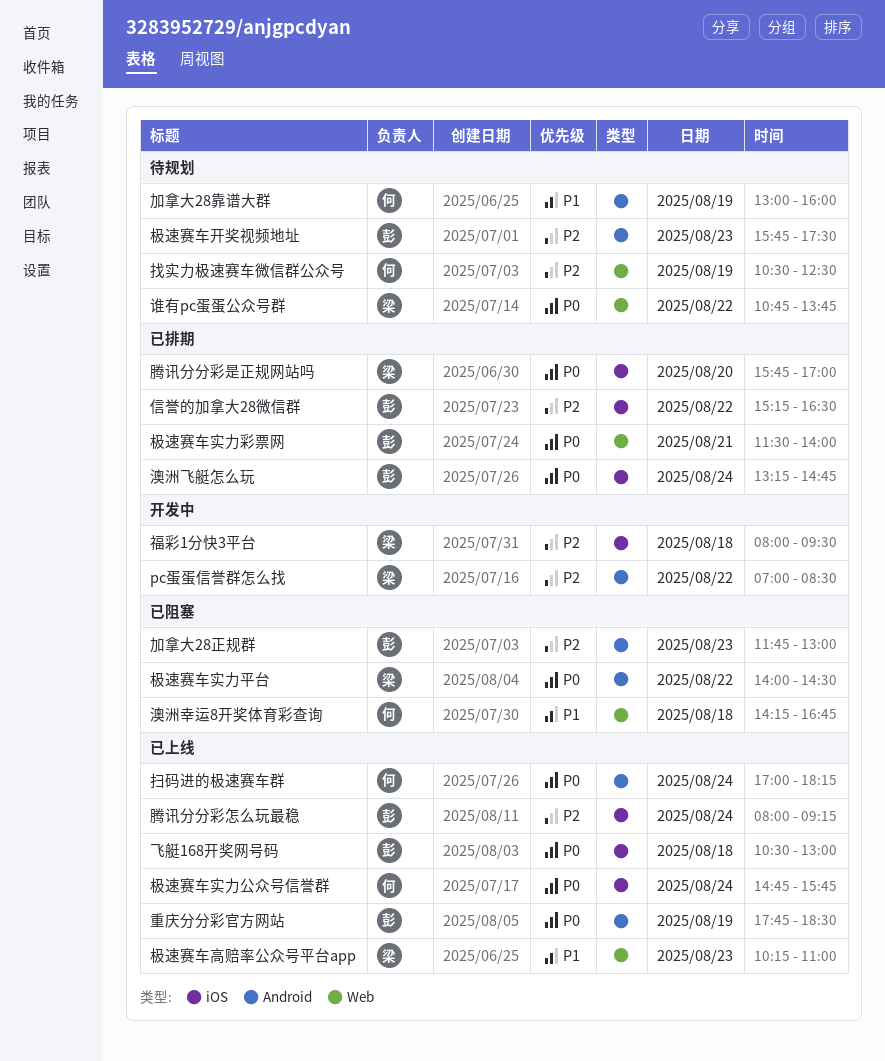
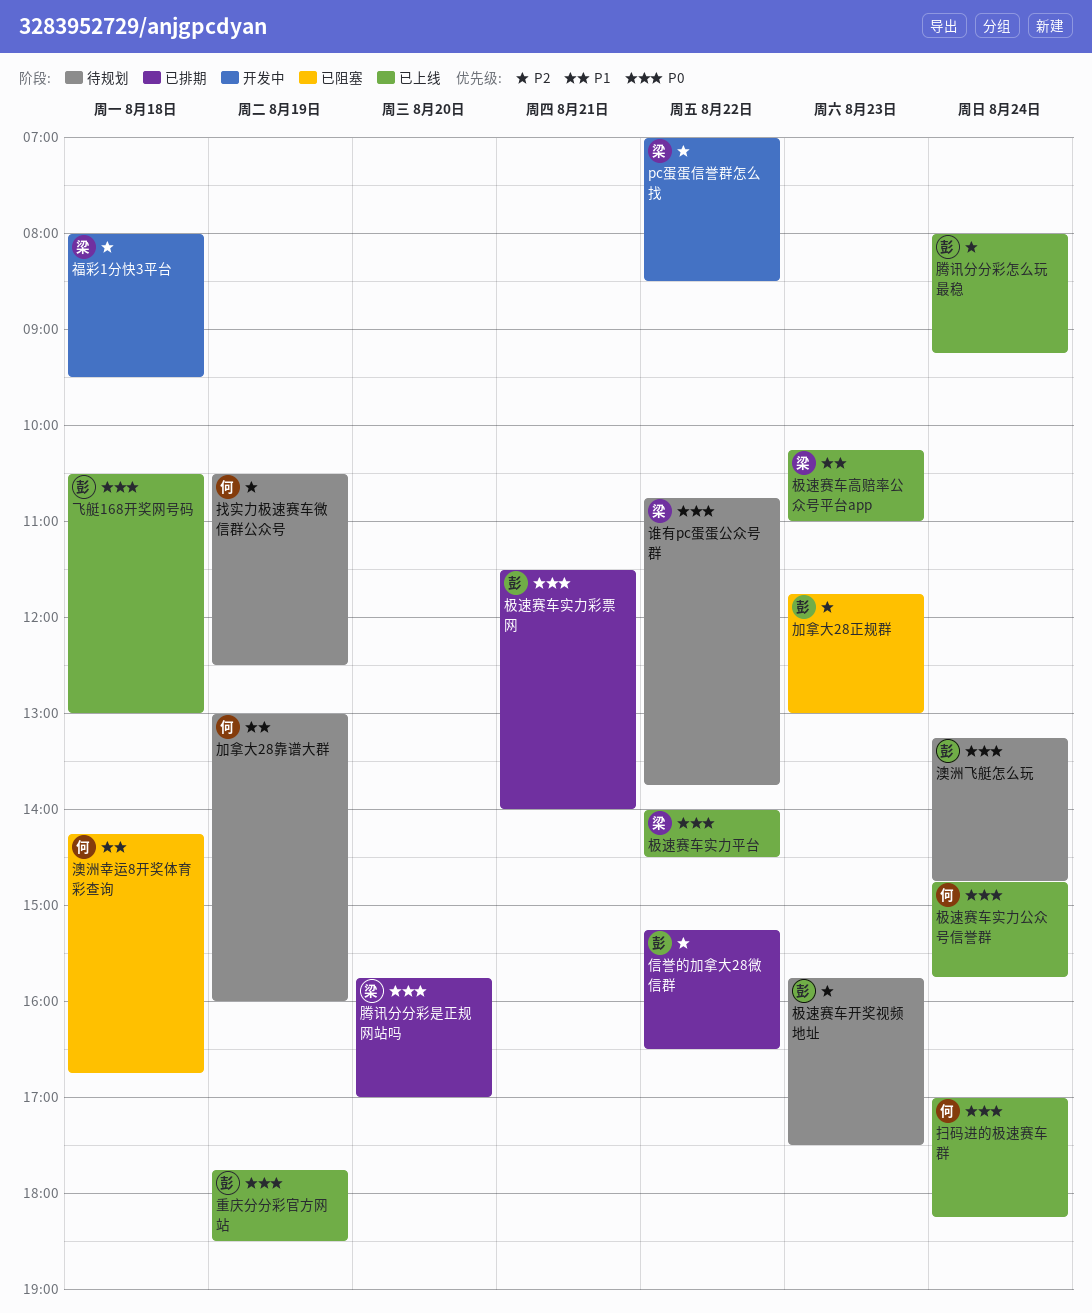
极速赛车实力平台, status: 已阻塞 -> 已上线
澳洲飞艇怎么玩, status: 已排期 -> 待规划

